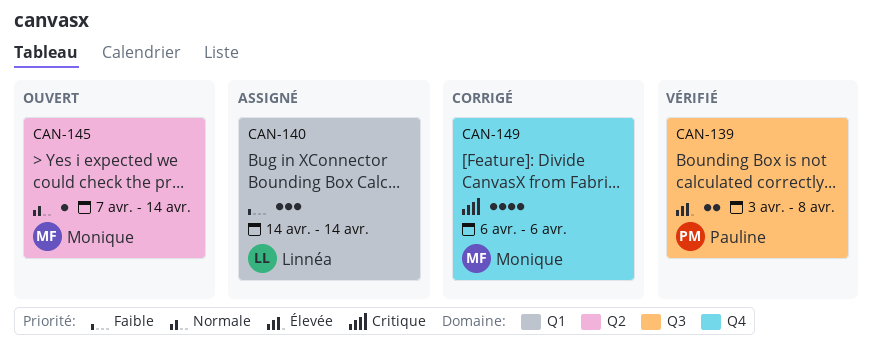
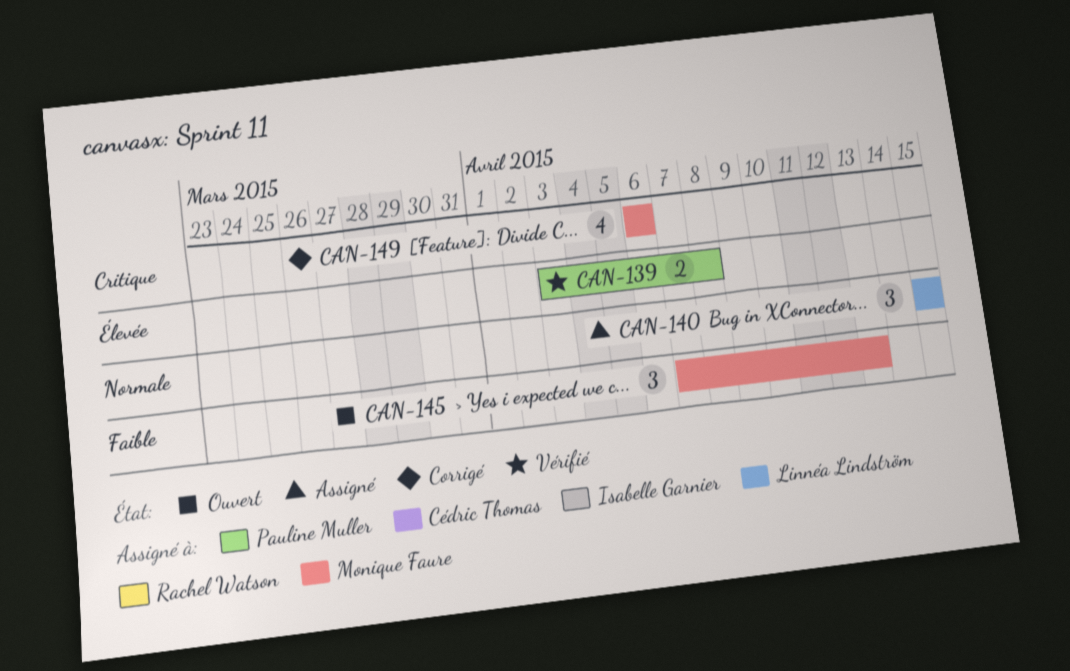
CAN-140, priority: Faible -> Normale
CAN-140, start: Apr 14 -> Apr 15
CAN-140, due: Apr 14 -> Apr 15
CAN-145, priority: Normale -> Faible
CAN-145, estimate: 1 -> 3
CAN-145, due: Apr 14 -> Apr 13

